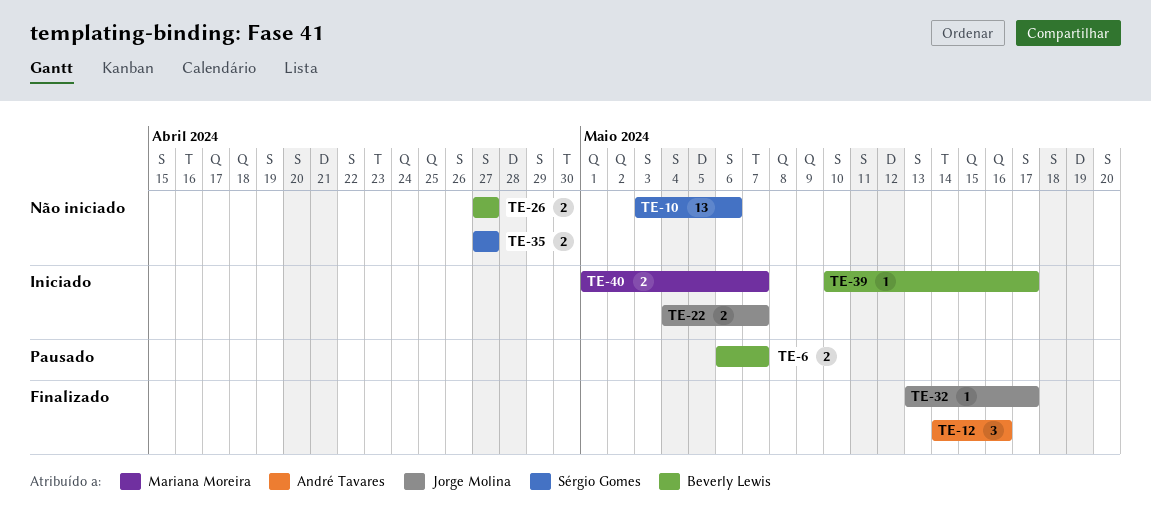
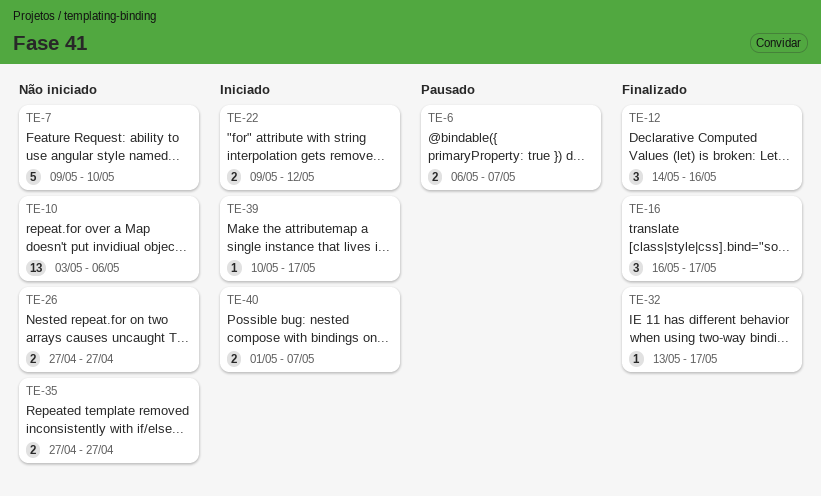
TE-7: none -> present
TE-16: none -> present
TE-22, start: May 4 -> May 9
TE-22, due: May 7 -> May 12

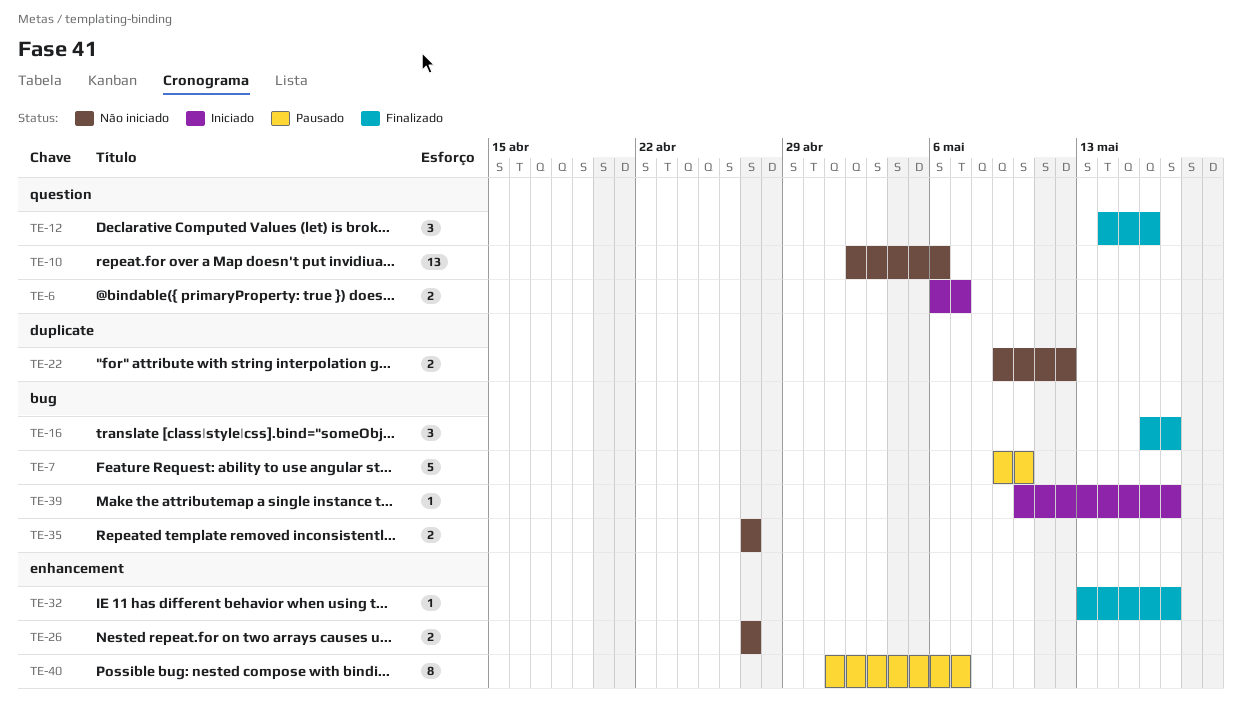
TE-6, status: Pausado -> Iniciado
TE-7, status: Não iniciado -> Pausado
TE-10, start: May 3 -> May 2
TE-22, status: Iniciado -> Não iniciado
TE-40, status: Iniciado -> Pausado
TE-40, estimate: 2 -> 8

